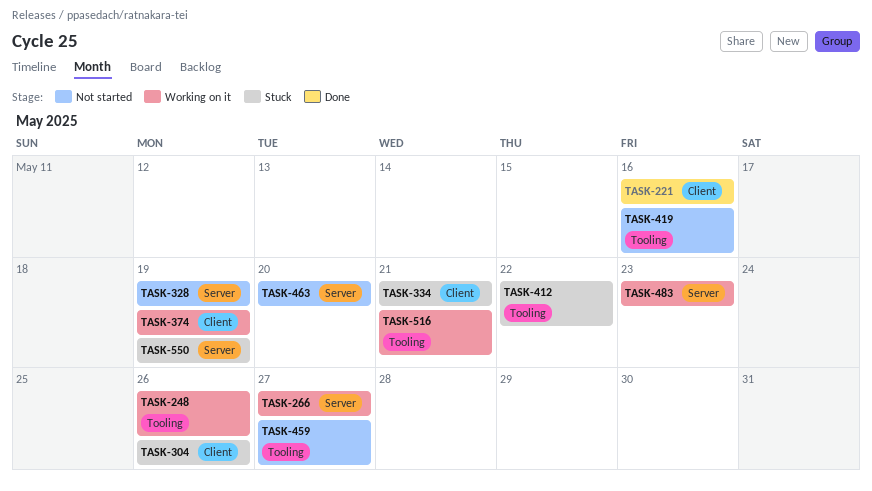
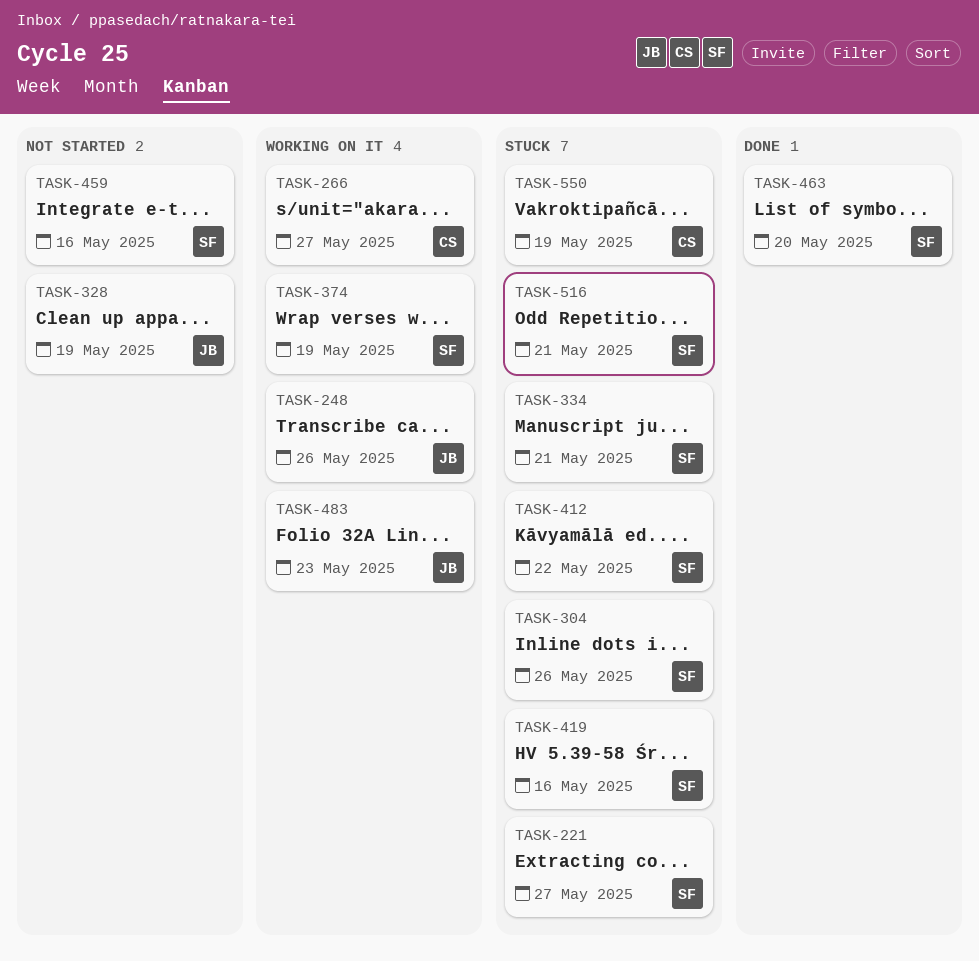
TASK-221, status: Done -> Stuck
TASK-221, due: May 16 -> May 27
TASK-419, status: Not started -> Stuck
TASK-459, due: May 27 -> May 16
TASK-463, status: Not started -> Done
TASK-516, status: Working on it -> Stuck

